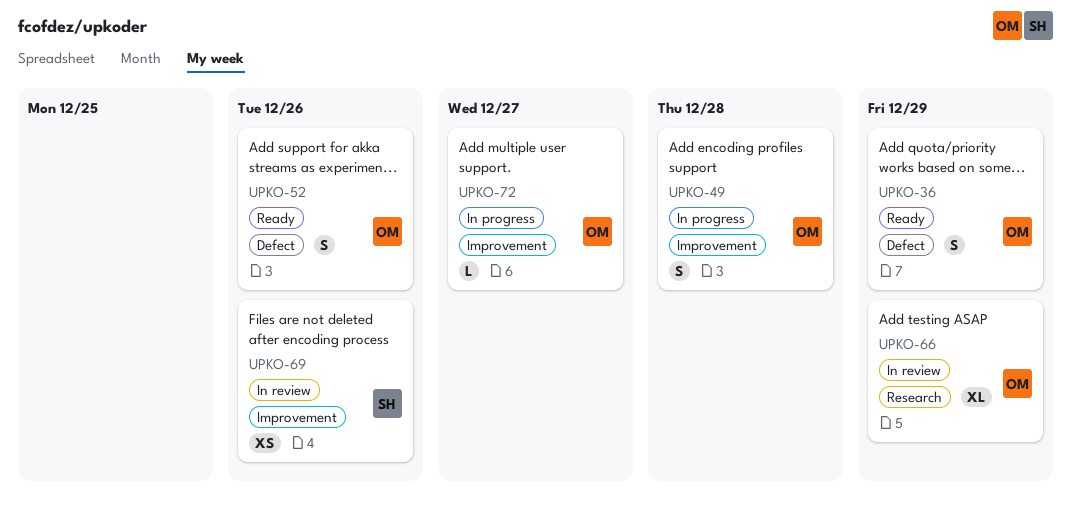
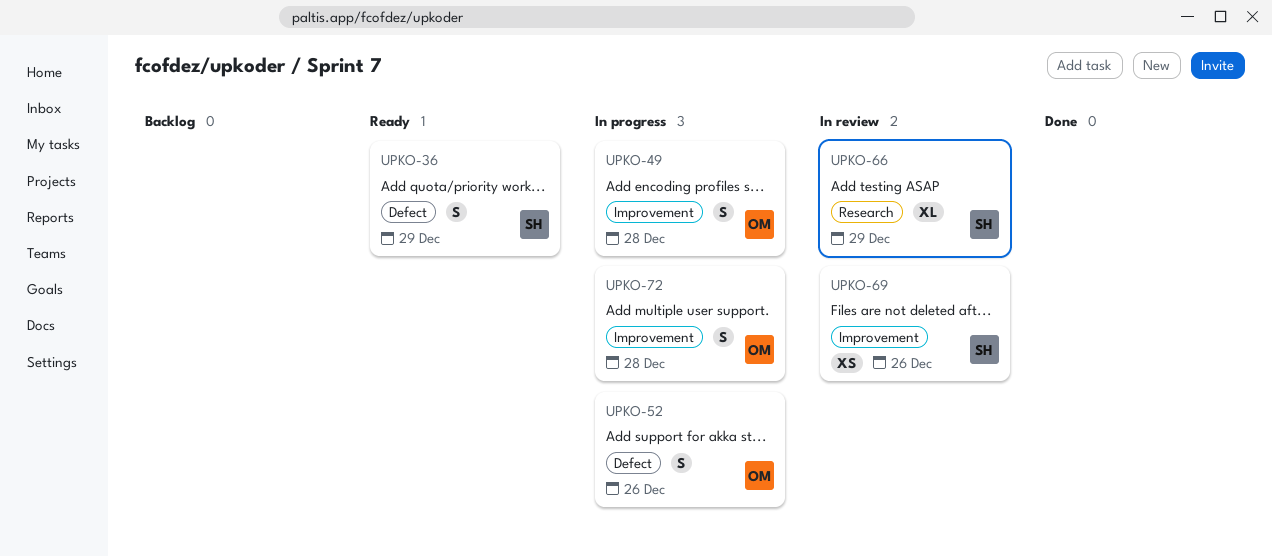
UPKO-36, owner: OM -> SH
UPKO-52, status: Ready -> In progress
UPKO-66, owner: OM -> SH
UPKO-72, estimate: L -> S
UPKO-72, due: Dec 27 -> Dec 28

